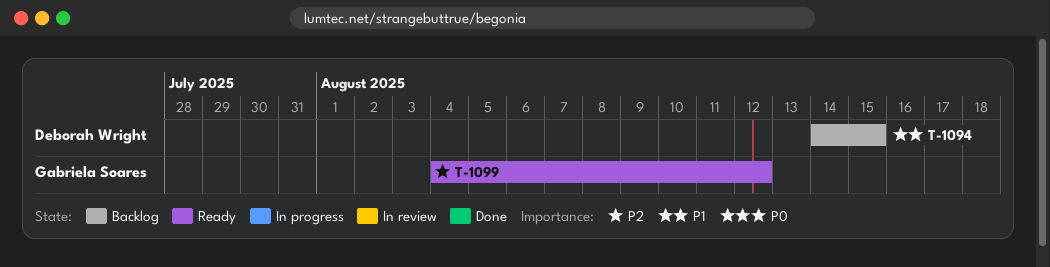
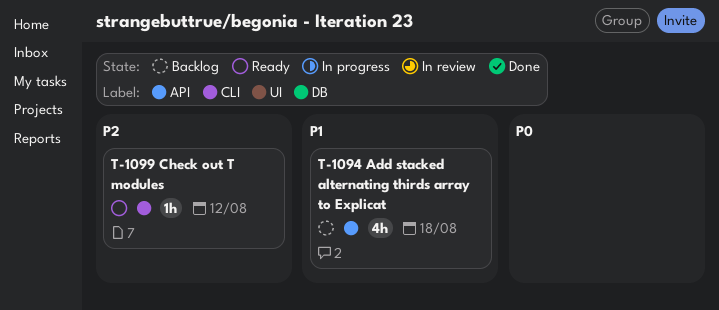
T-1094, due: Aug 15 -> Aug 18

